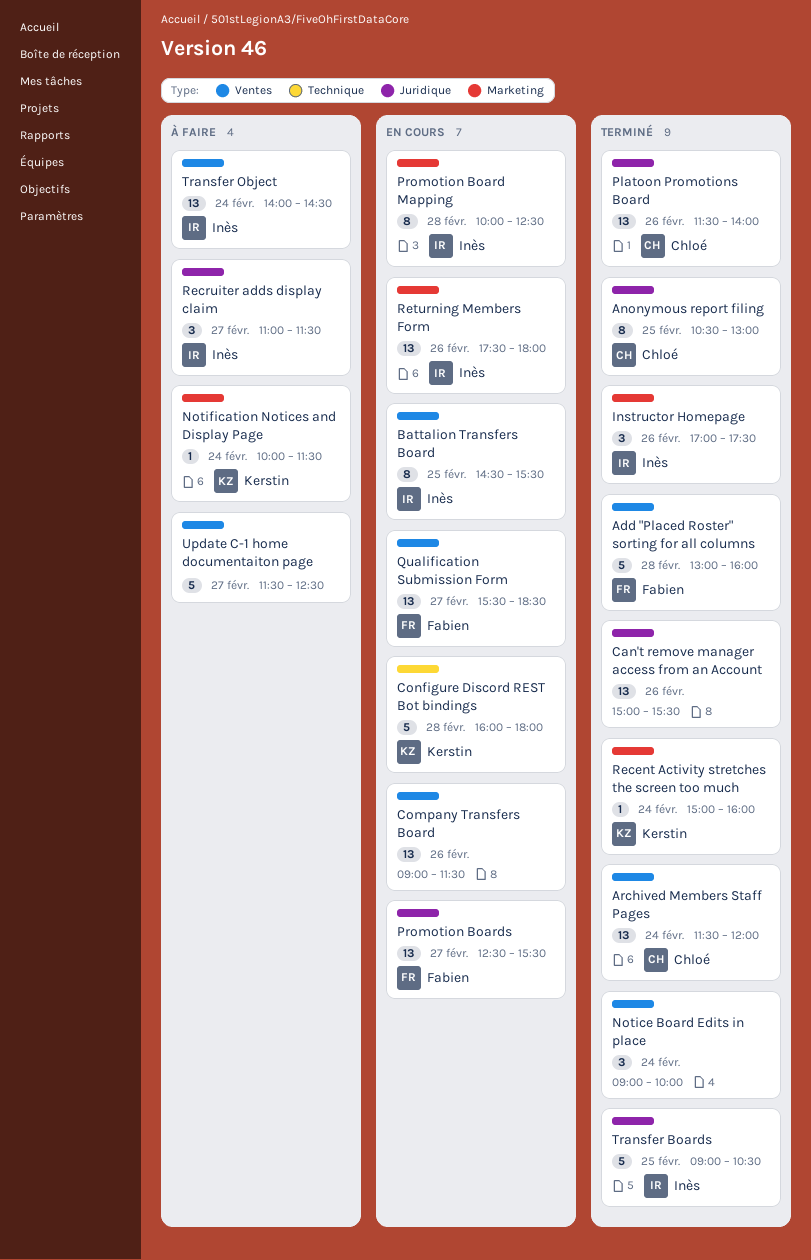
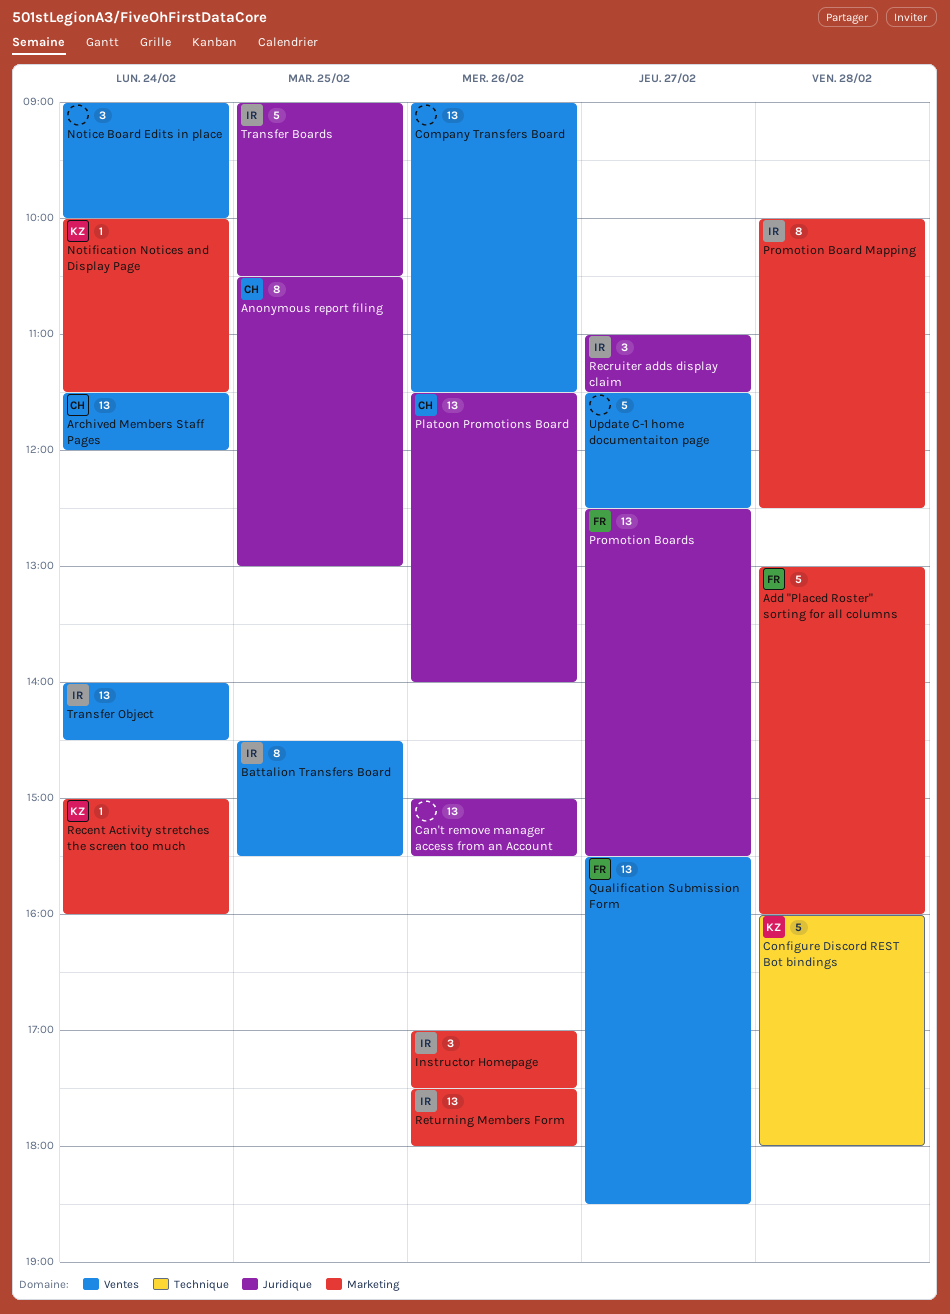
Add "Placed Roster" sorting for all columns, label: Ventes -> Marketing

